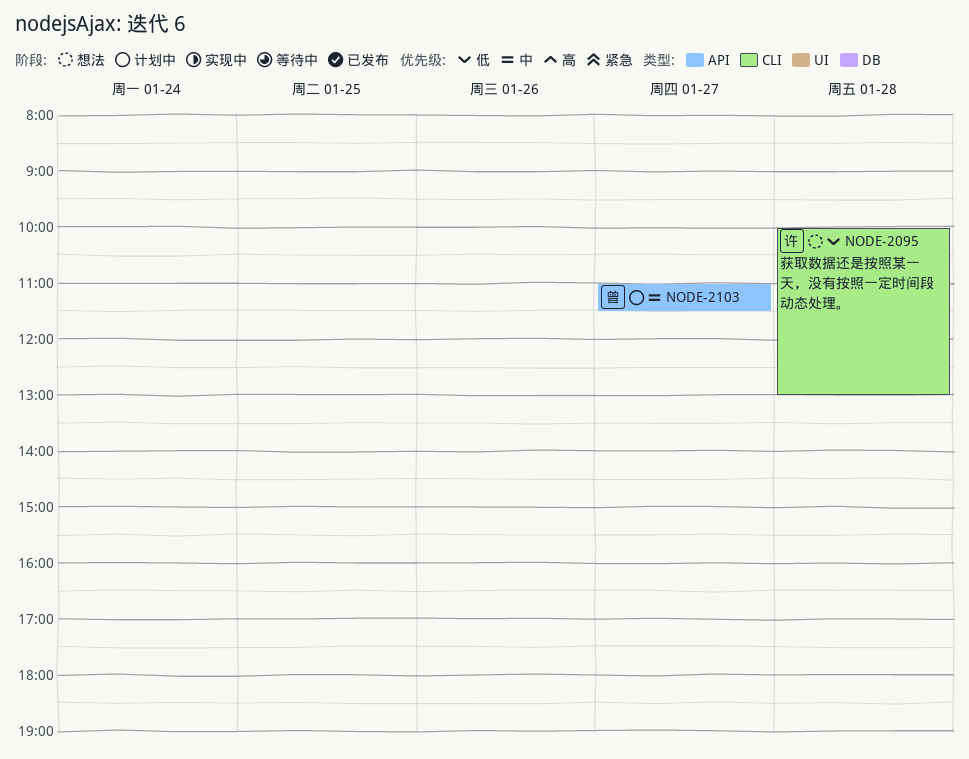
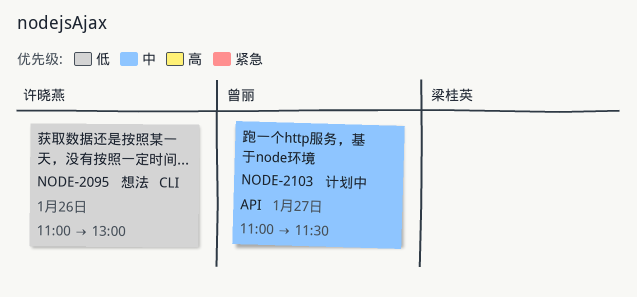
NODE-2095, day: Jan 28 -> Jan 26
NODE-2095, begins: 10:00 -> 11:00

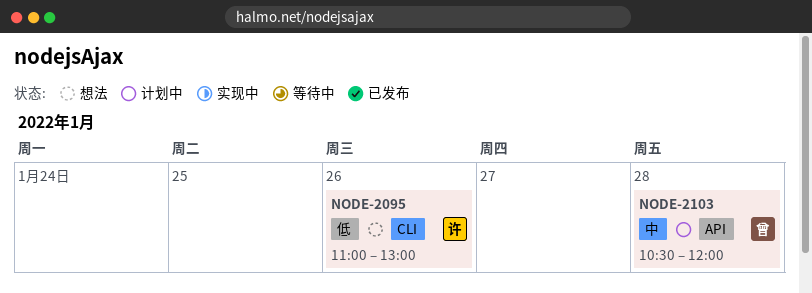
NODE-2103, day: Jan 27 -> Jan 28
NODE-2103, begins: 11:00 -> 10:30
NODE-2103, ends: 11:30 -> 12:00

